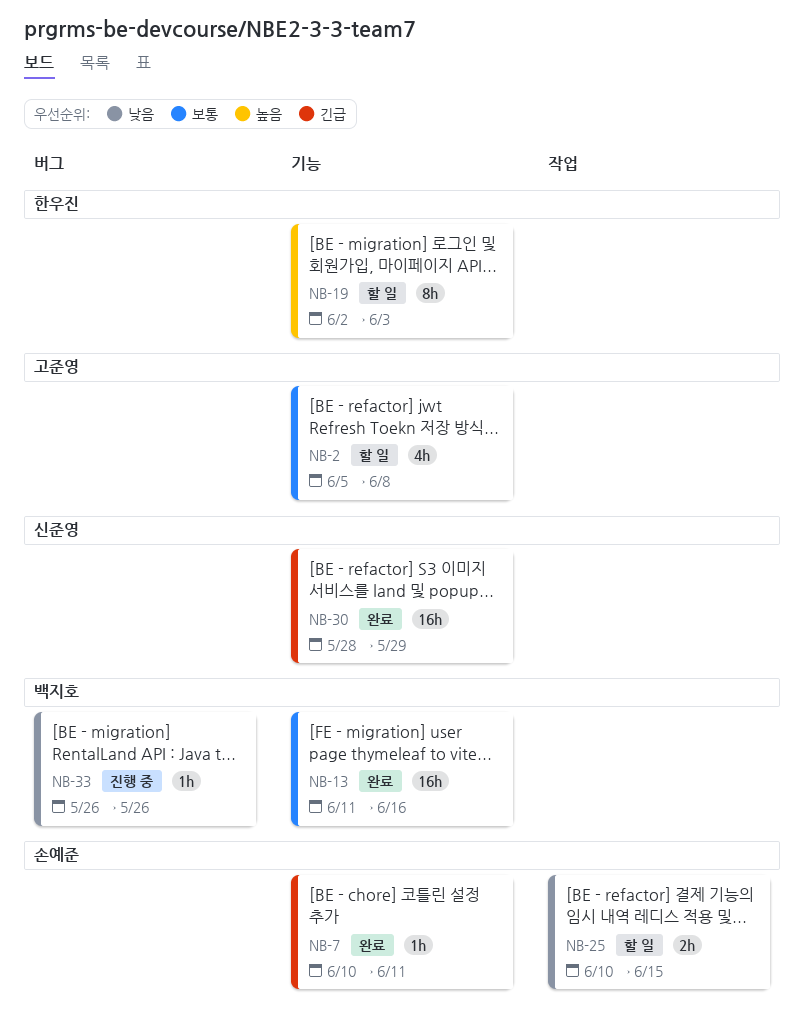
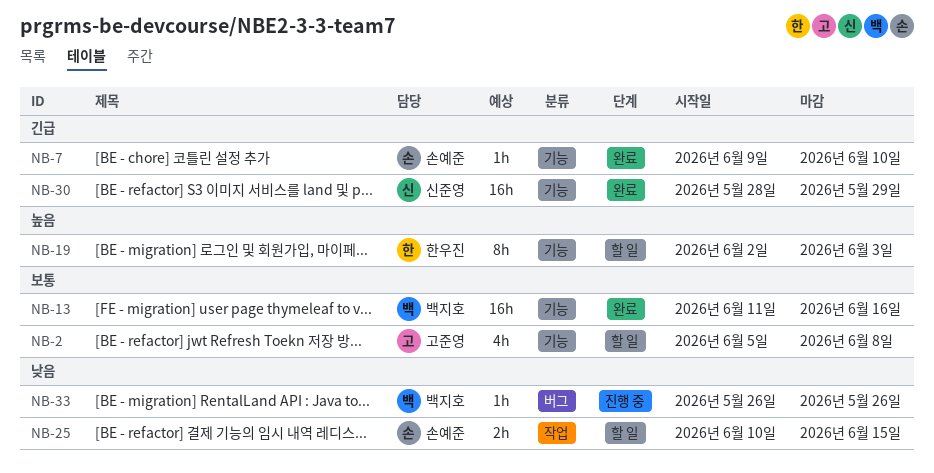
NB-7, start: Jun 10 -> Jun 9
NB-7, due: Jun 11 -> Jun 10

